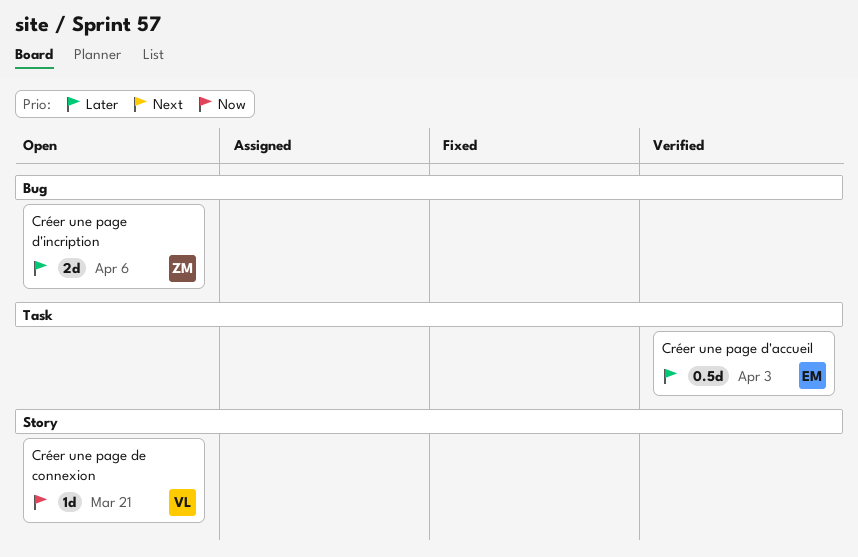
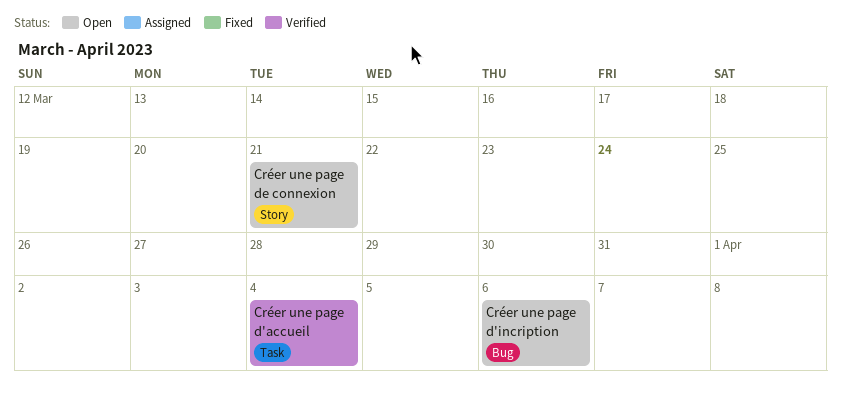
Créer une page d'accueil, due: Apr 3 -> Apr 4

